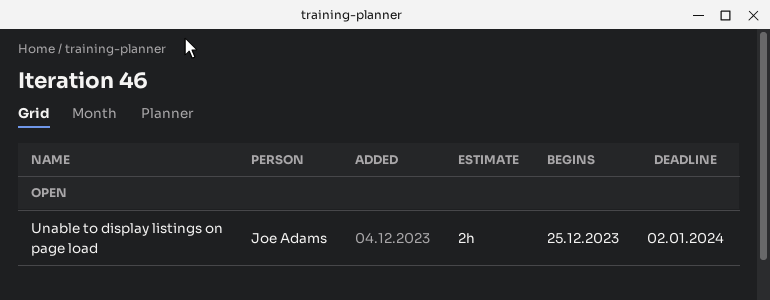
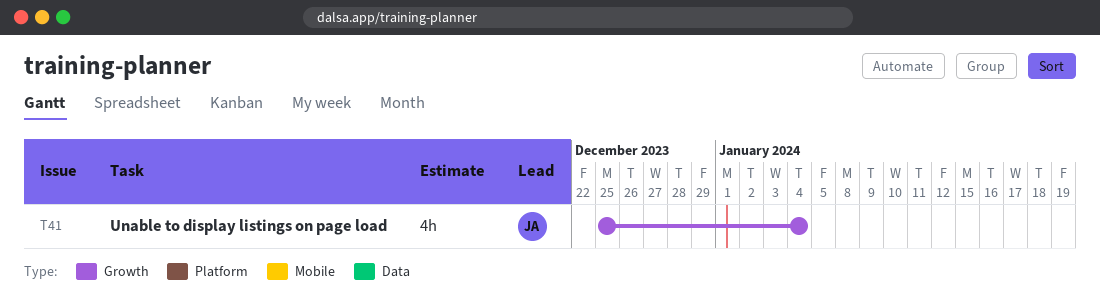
Unable to display listings on page load, estimate: 2h -> 4h
Unable to display listings on page load, due: Jan 2 -> Jan 4

